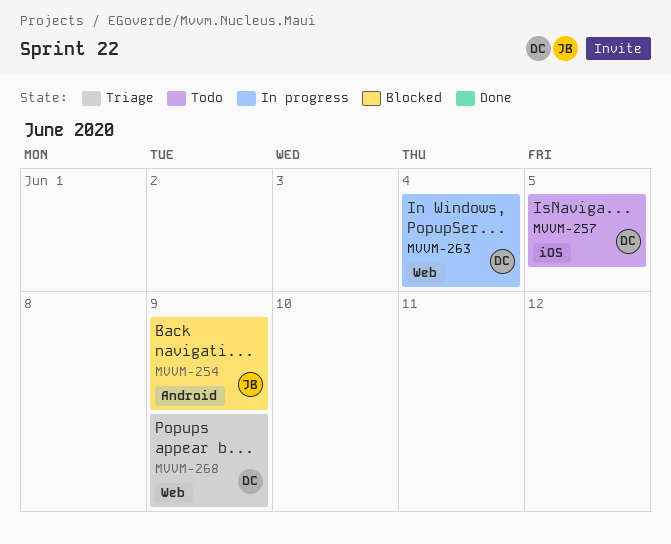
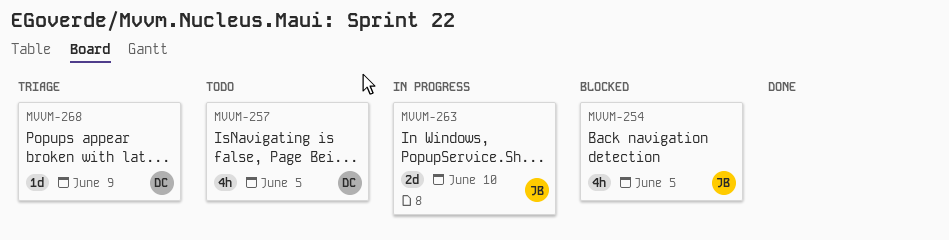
MVVM-254, due: Jun 9 -> Jun 5
MVVM-263, owner: DC -> JB
MVVM-263, due: Jun 4 -> Jun 10

